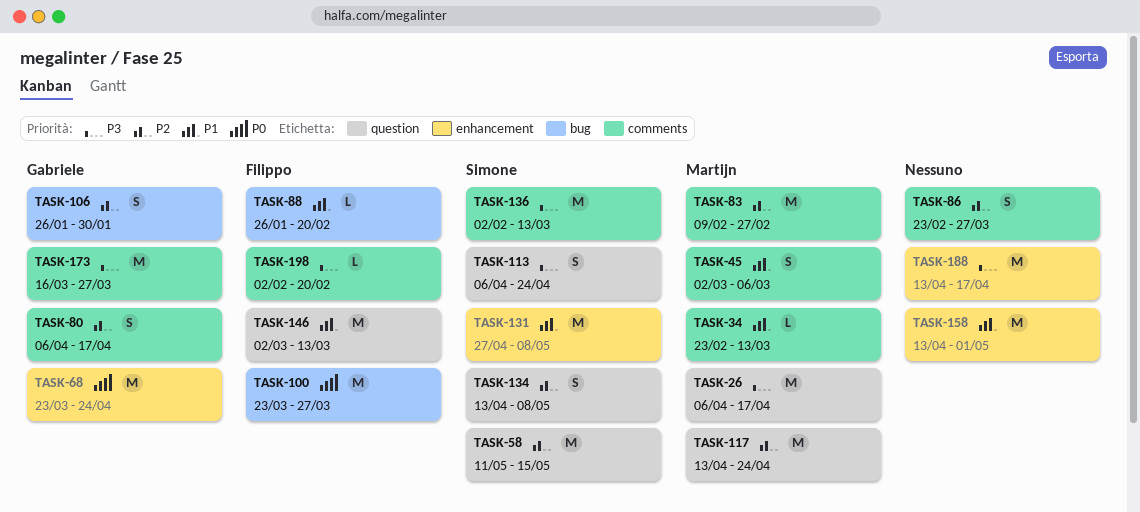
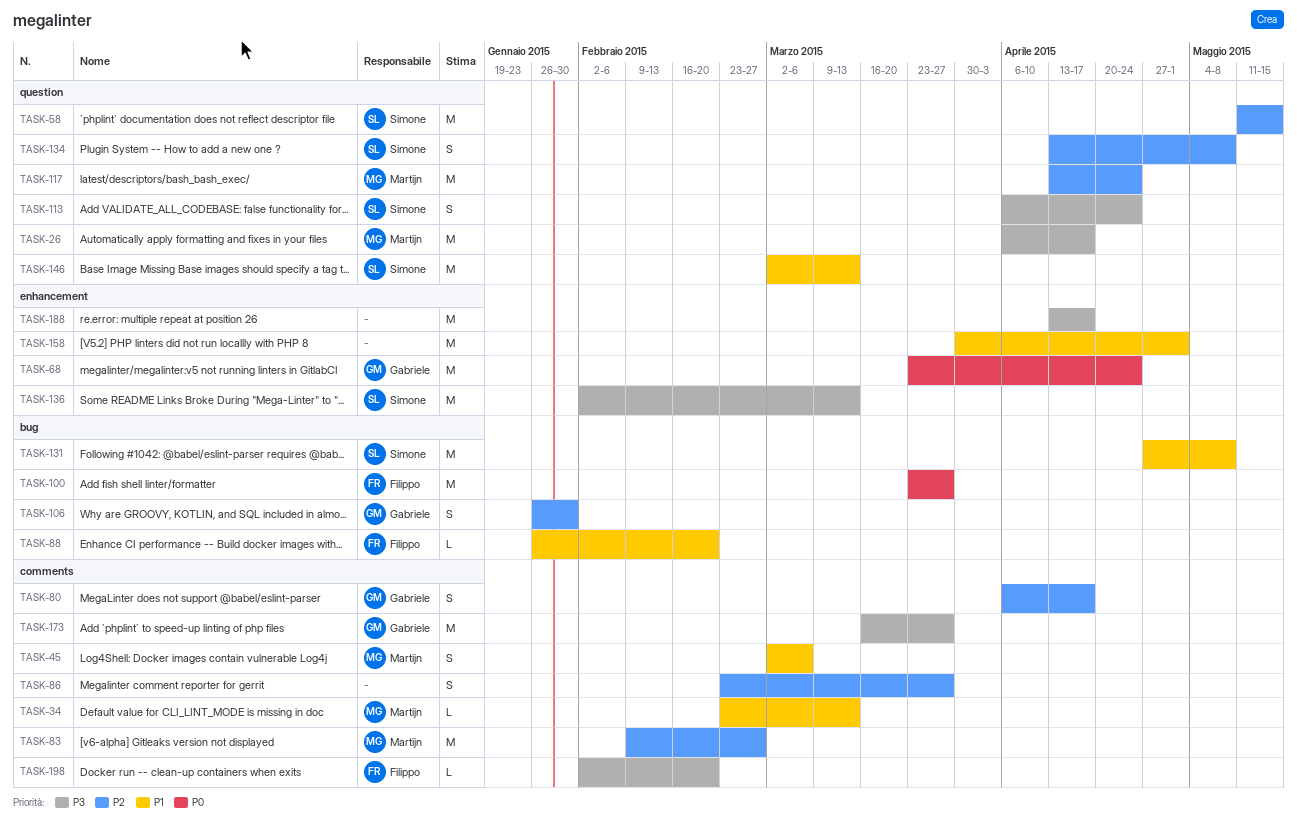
TASK-131, label: enhancement -> bug
TASK-136, label: comments -> enhancement
TASK-146, owner: Filippo -> Simone
TASK-158, start: Apr 13 -> Mar 30

